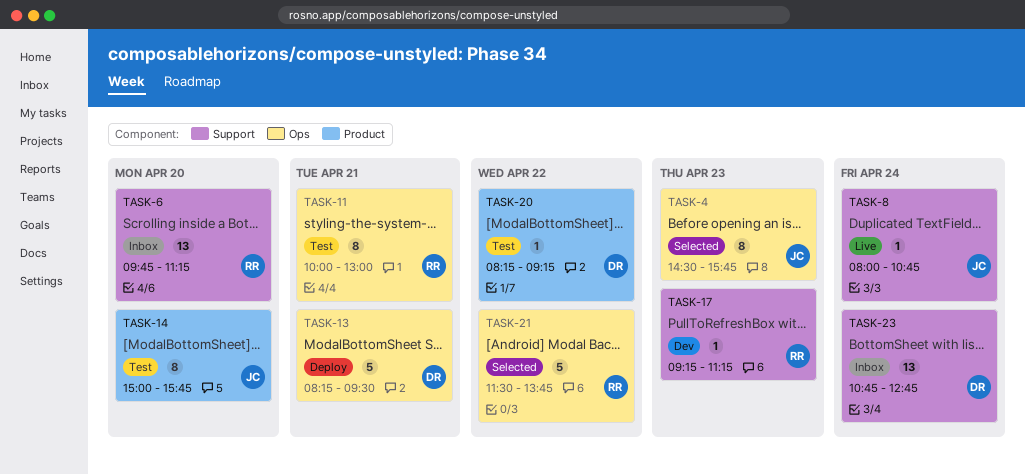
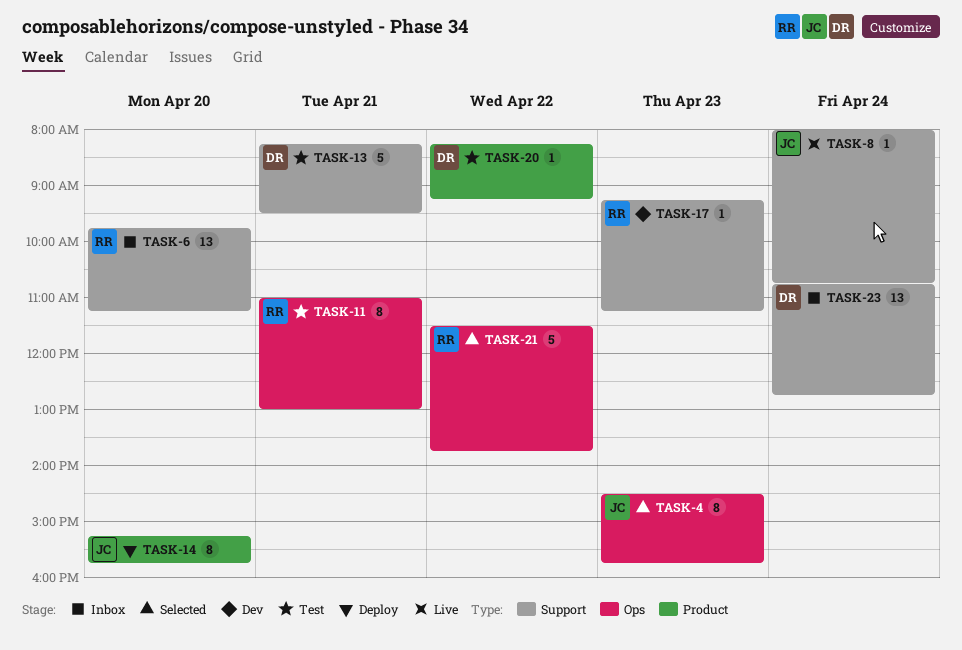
TASK-11, begins: 10:00 -> 11:00
TASK-13, status: Deploy -> Test
TASK-13, label: Ops -> Support
TASK-14, status: Test -> Deploy
TASK-14, begins: 15:00 -> 15:15

